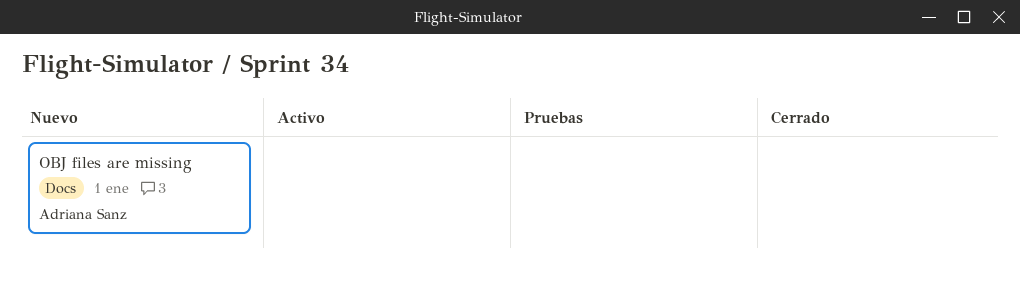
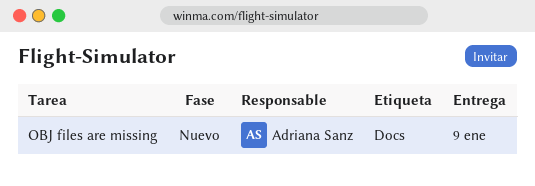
OBJ files are missing, due: Jan 1 -> Jan 9

